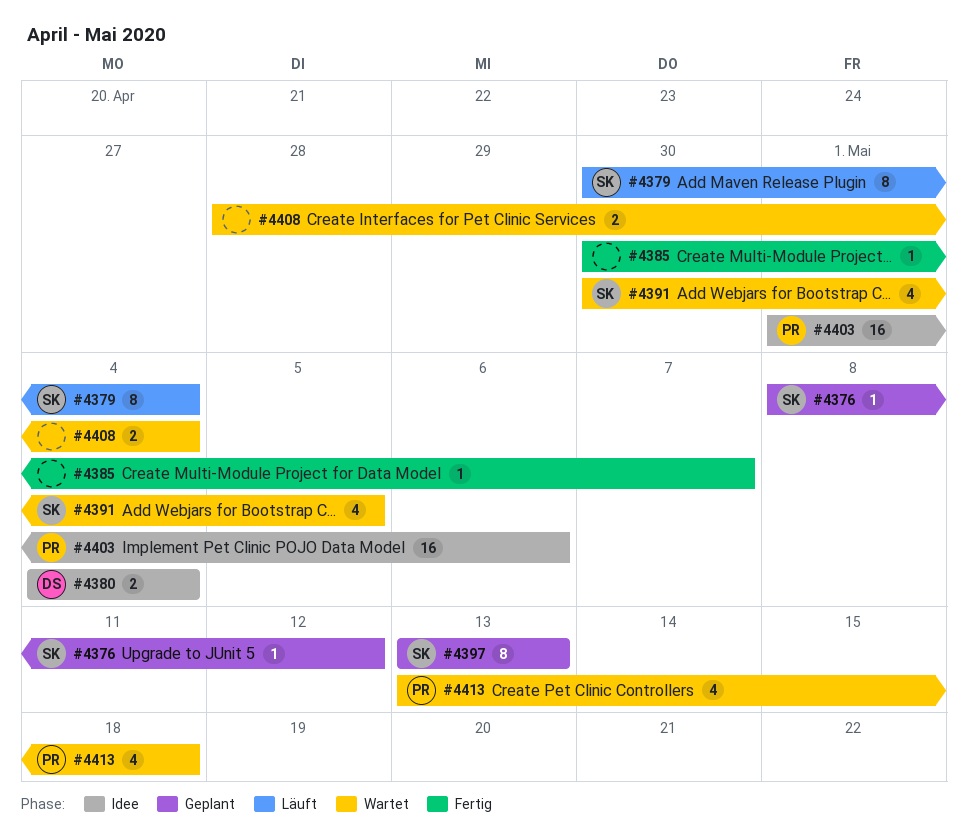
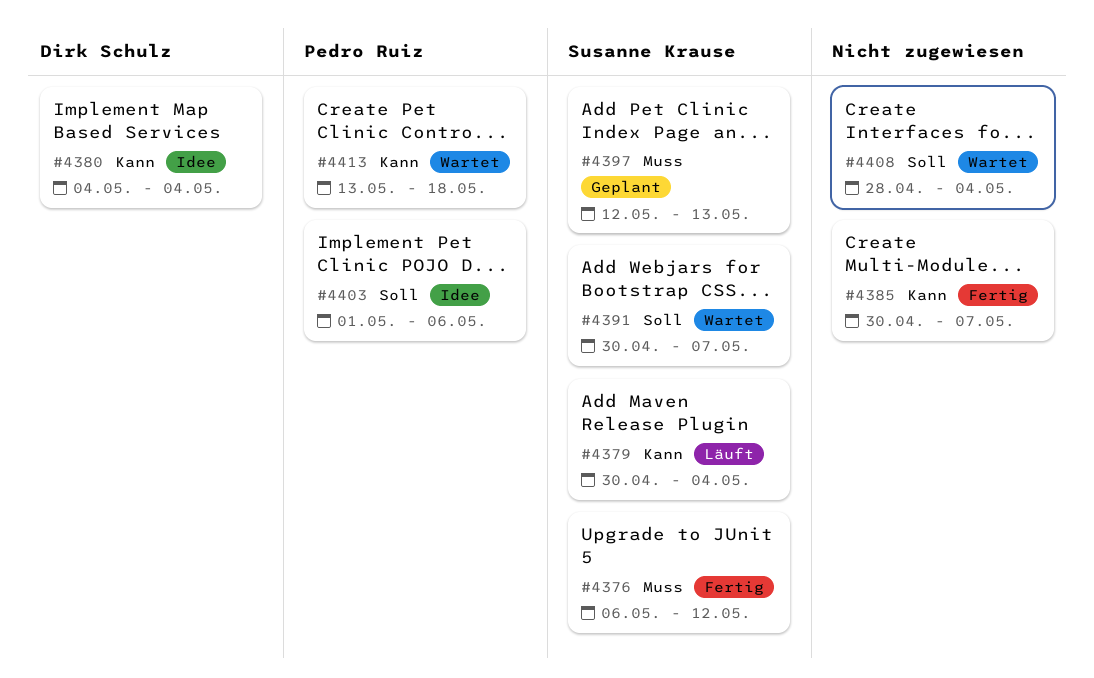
#4376, status: Geplant -> Fertig
#4376, start: May 8 -> May 6
#4391, due: May 5 -> May 7
#4397, start: May 13 -> May 12

